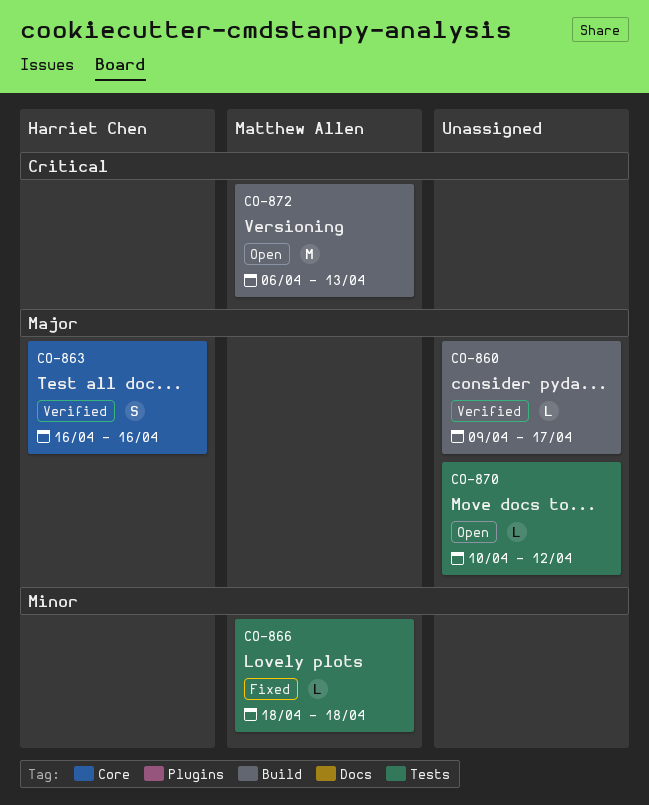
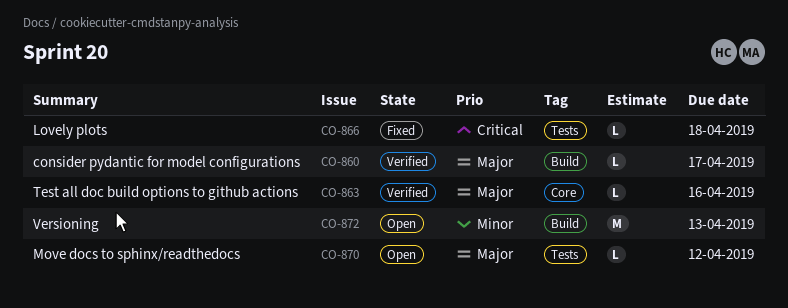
CO-863, estimate: S -> L
CO-866, priority: Minor -> Critical
CO-872, priority: Critical -> Minor

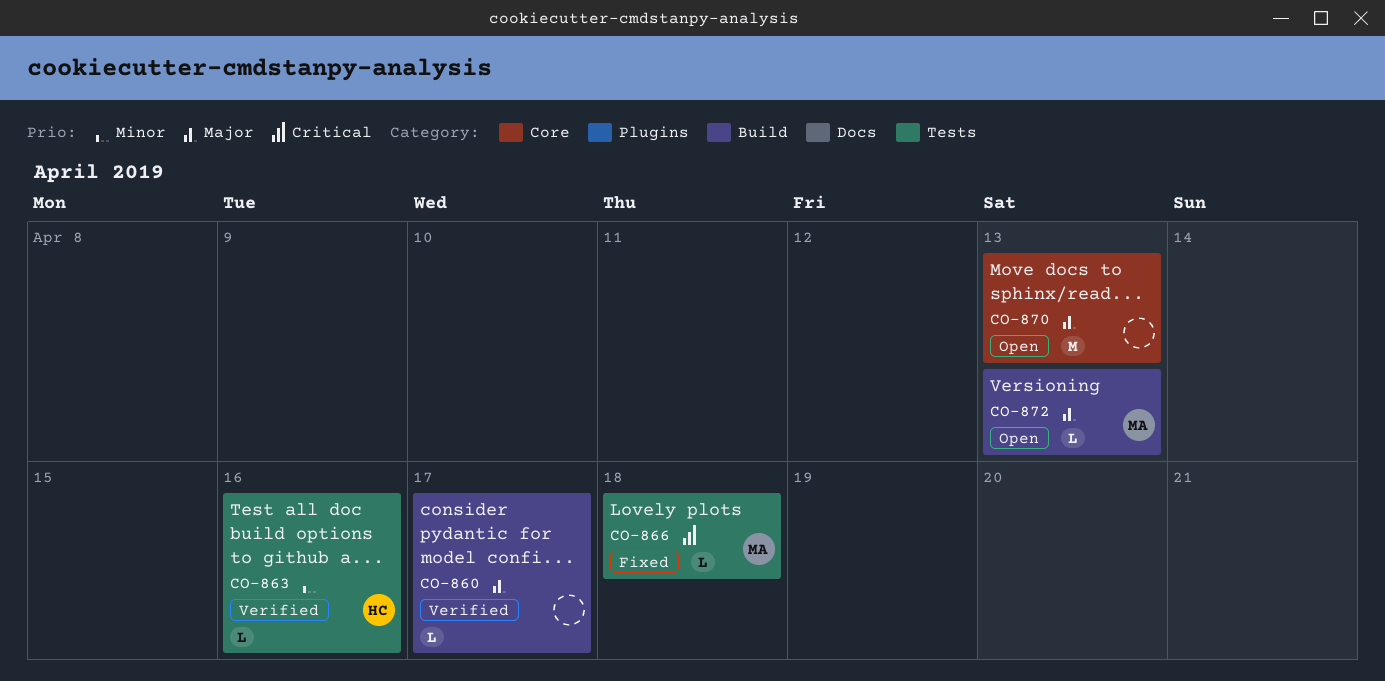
CO-863, priority: Major -> Minor
CO-863, label: Core -> Tests
CO-870, label: Tests -> Core
CO-870, estimate: L -> M
CO-870, due: Apr 12 -> Apr 13
CO-872, priority: Minor -> Major
CO-872, estimate: M -> L

